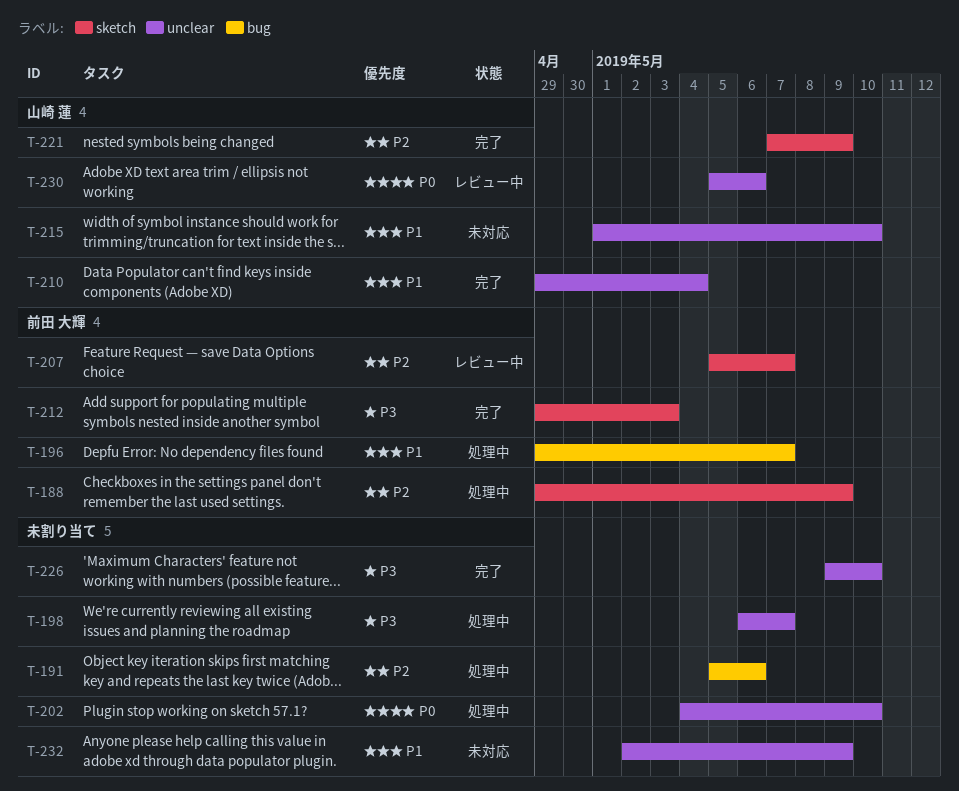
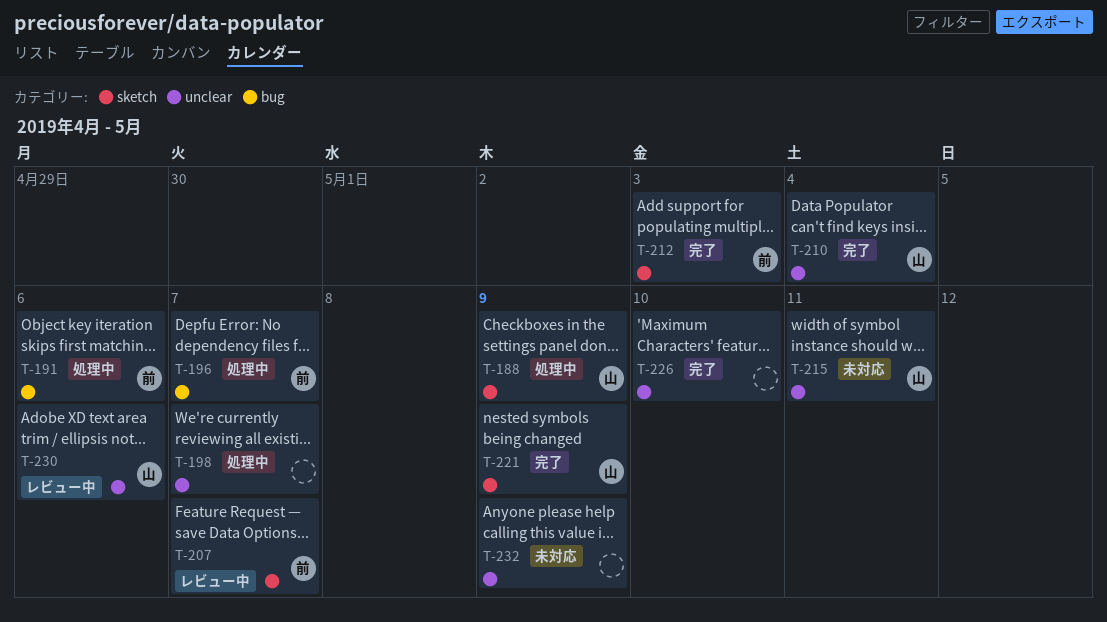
T-188, owner: 前田 大輝 -> 山崎 蓮
T-191, owner: none -> 前田 大輝
T-202: present -> none
T-215, due: May 10 -> May 11

